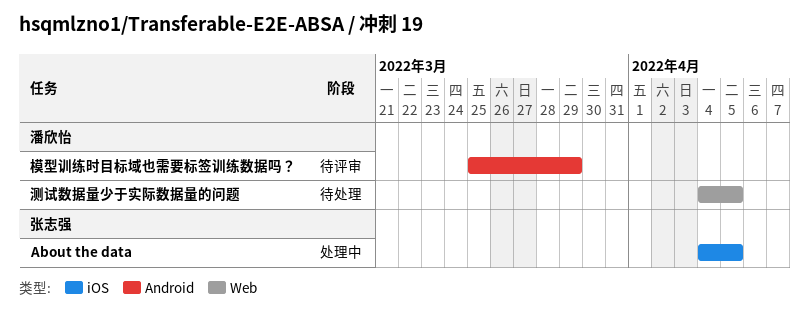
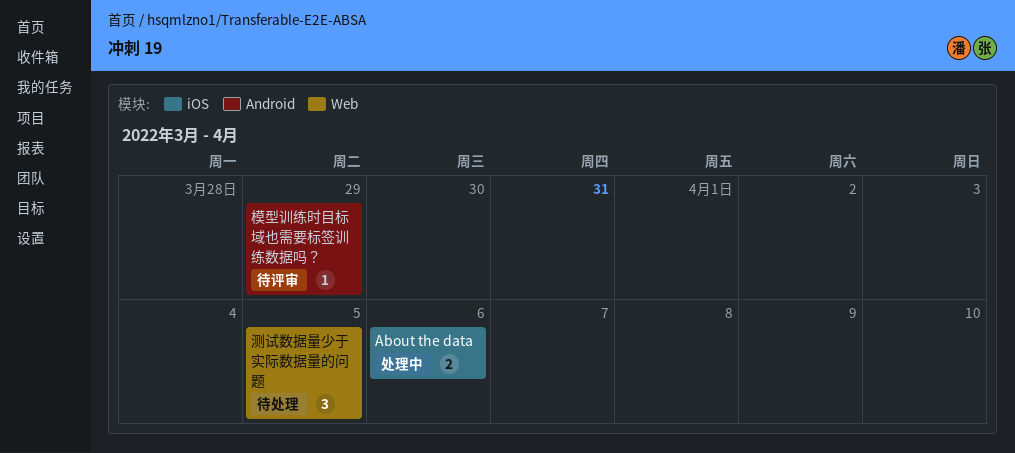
About the data, due: Apr 5 -> Apr 6

